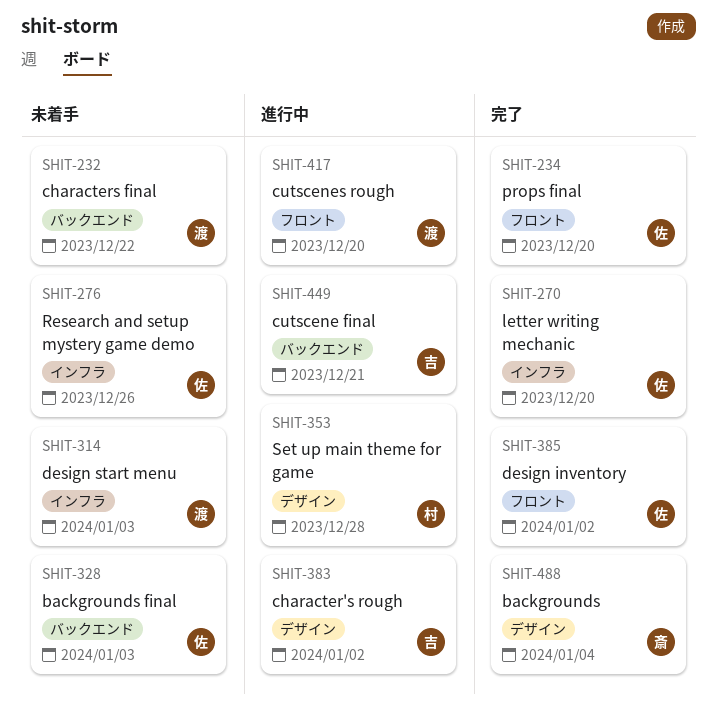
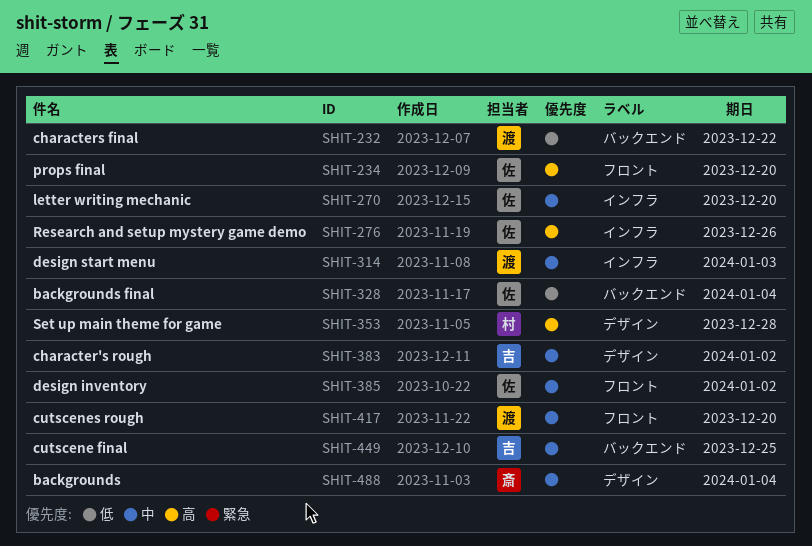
SHIT-328, due: Jan 3 -> Jan 4
SHIT-449, due: Dec 21 -> Dec 25

